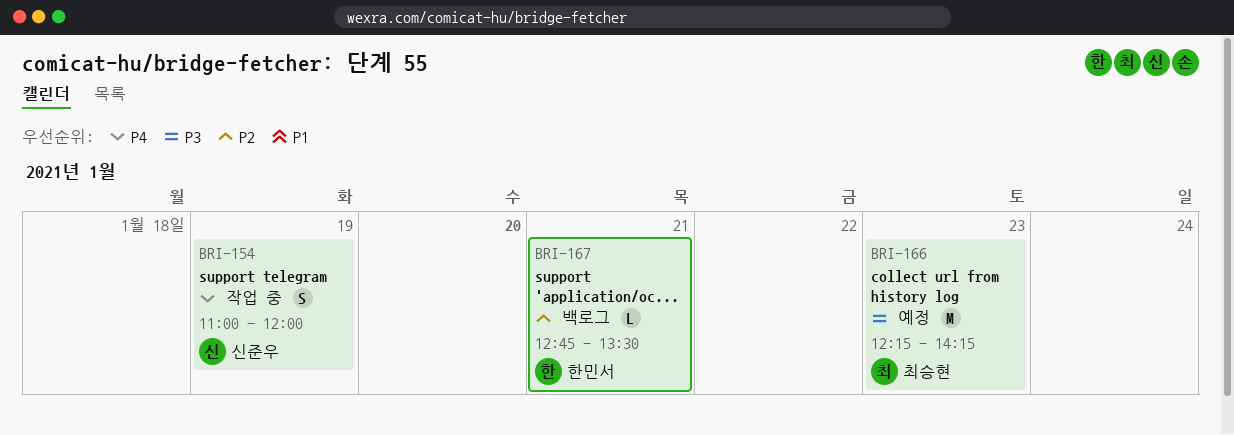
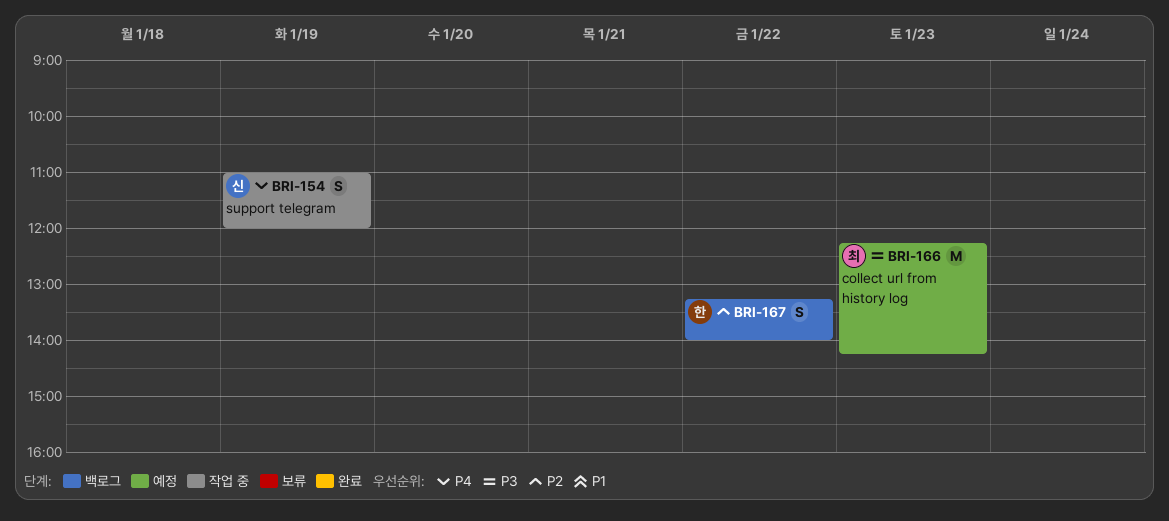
BRI-167, estimate: L -> S
BRI-167, day: Jan 21 -> Jan 22
BRI-167, begins: 12:45 -> 13:15
BRI-167, ends: 13:30 -> 14:00

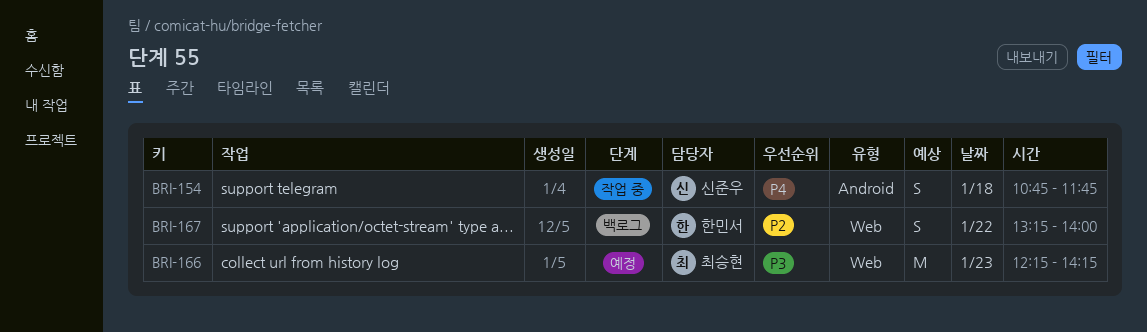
BRI-154, day: Jan 19 -> Jan 18
BRI-154, begins: 11:00 -> 10:45
BRI-154, ends: 12:00 -> 11:45

